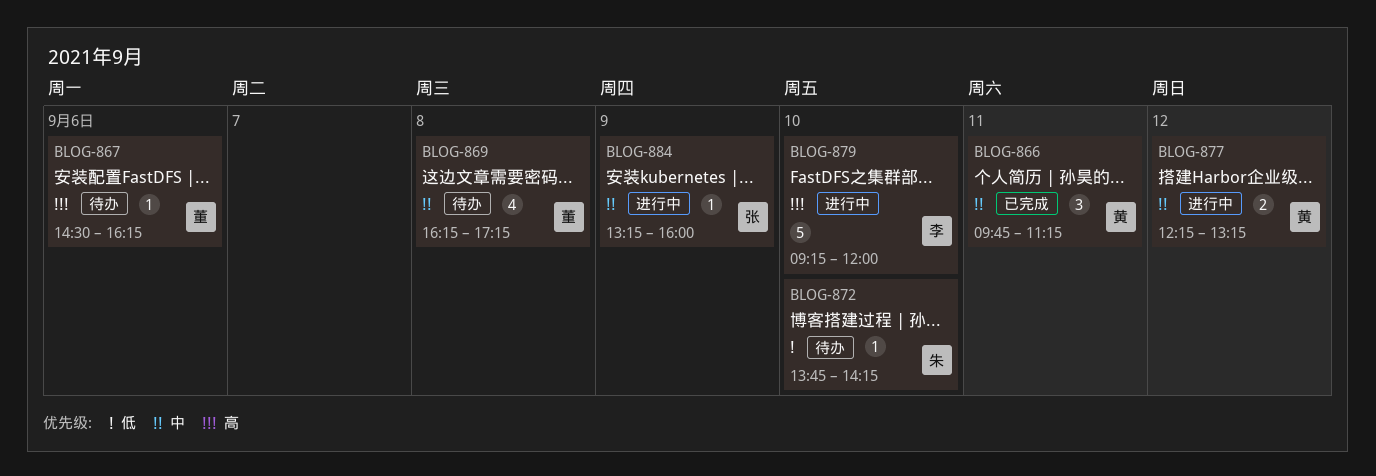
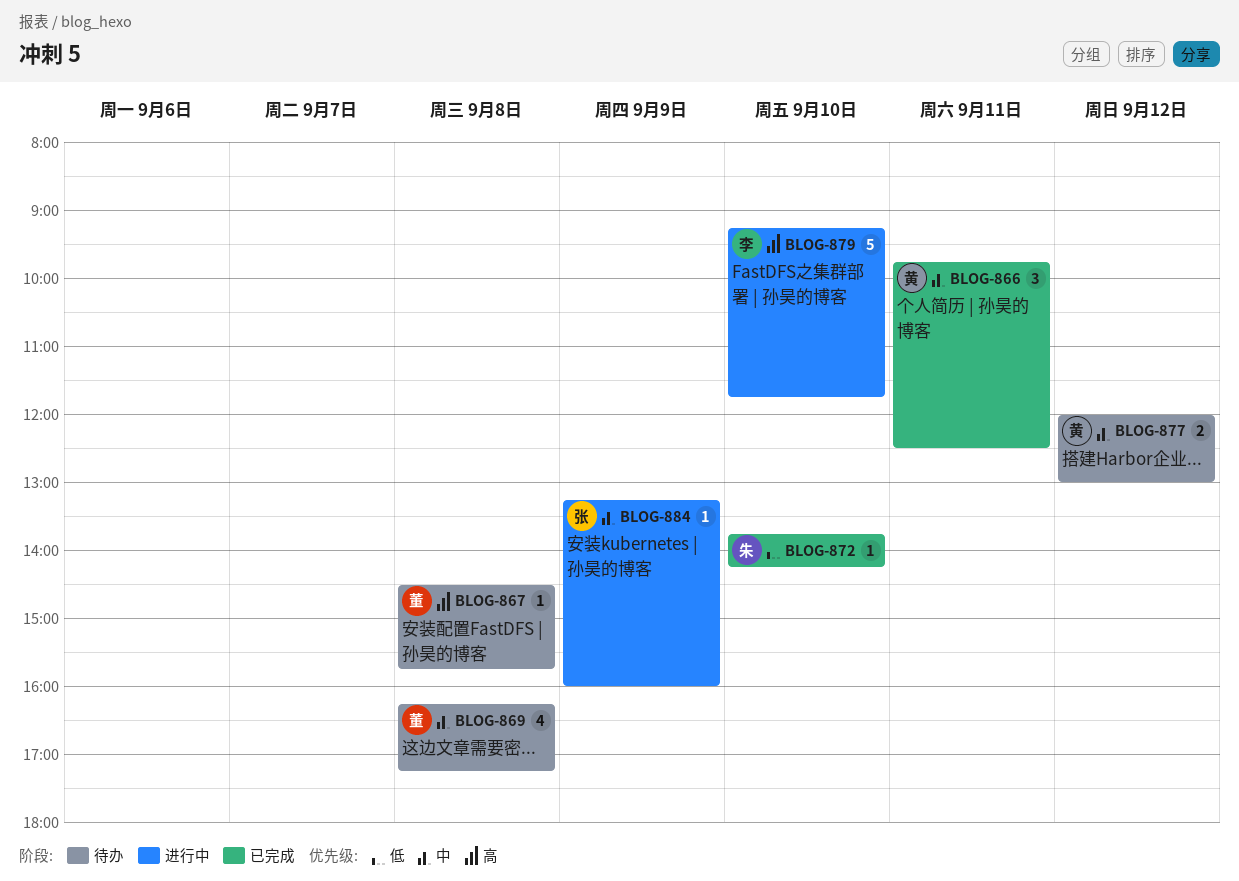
BLOG-866, ends: 11:15 -> 12:30
BLOG-867, day: Sep 6 -> Sep 8
BLOG-867, ends: 16:15 -> 15:45
BLOG-872, status: 待办 -> 已完成
BLOG-877, status: 进行中 -> 待办
BLOG-877, begins: 12:15 -> 12:00
BLOG-877, ends: 13:15 -> 13:00
BLOG-879, ends: 12:00 -> 11:45

